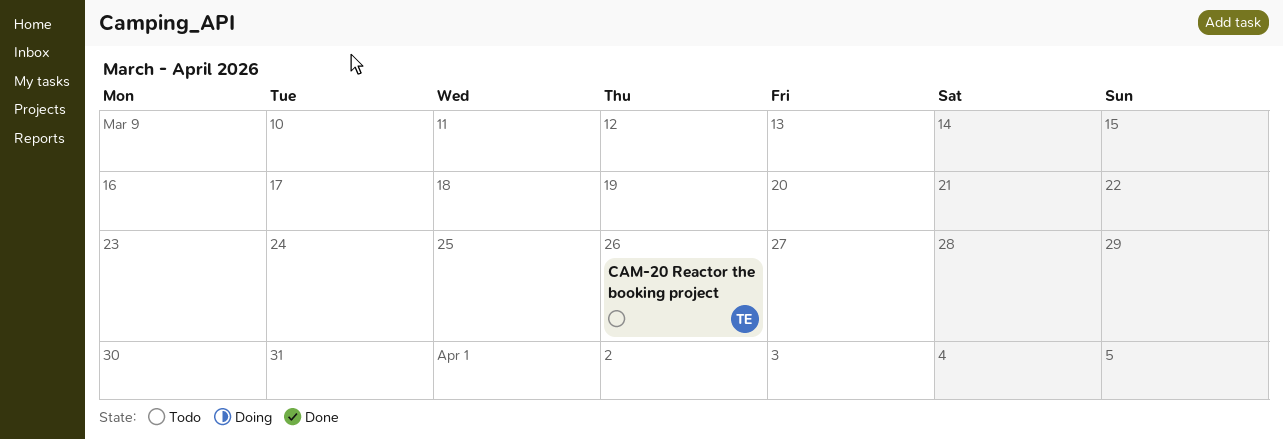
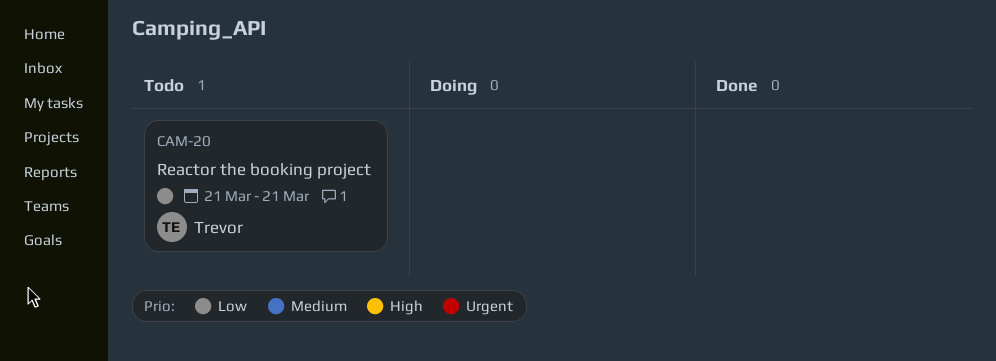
CAM-20, due: Mar 26 -> Mar 21

